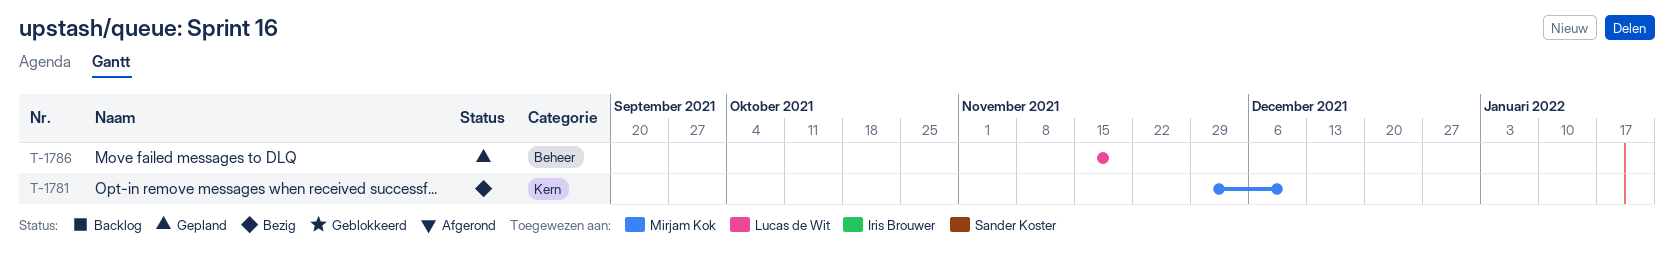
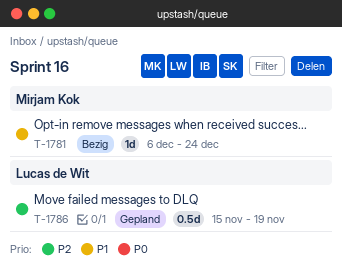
T-1781, start: Nov 29 -> Dec 6
T-1781, due: Dec 10 -> Dec 24

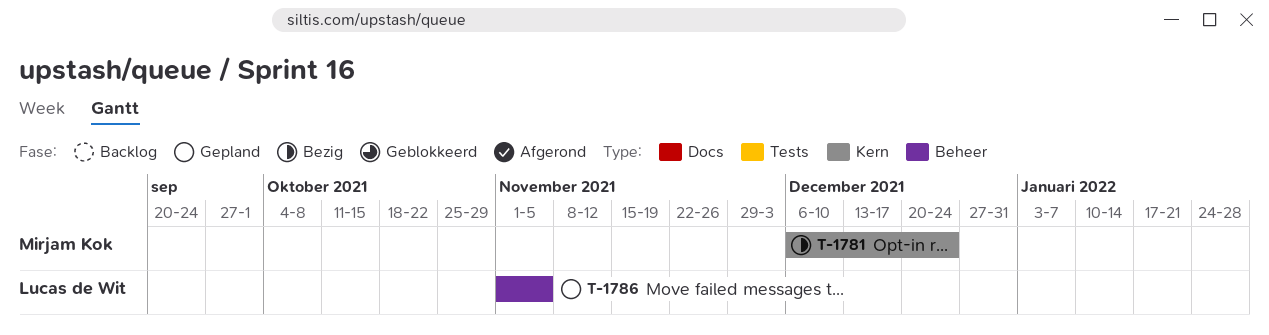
T-1786, start: Nov 15 -> Nov 1
T-1786, due: Nov 19 -> Nov 5

